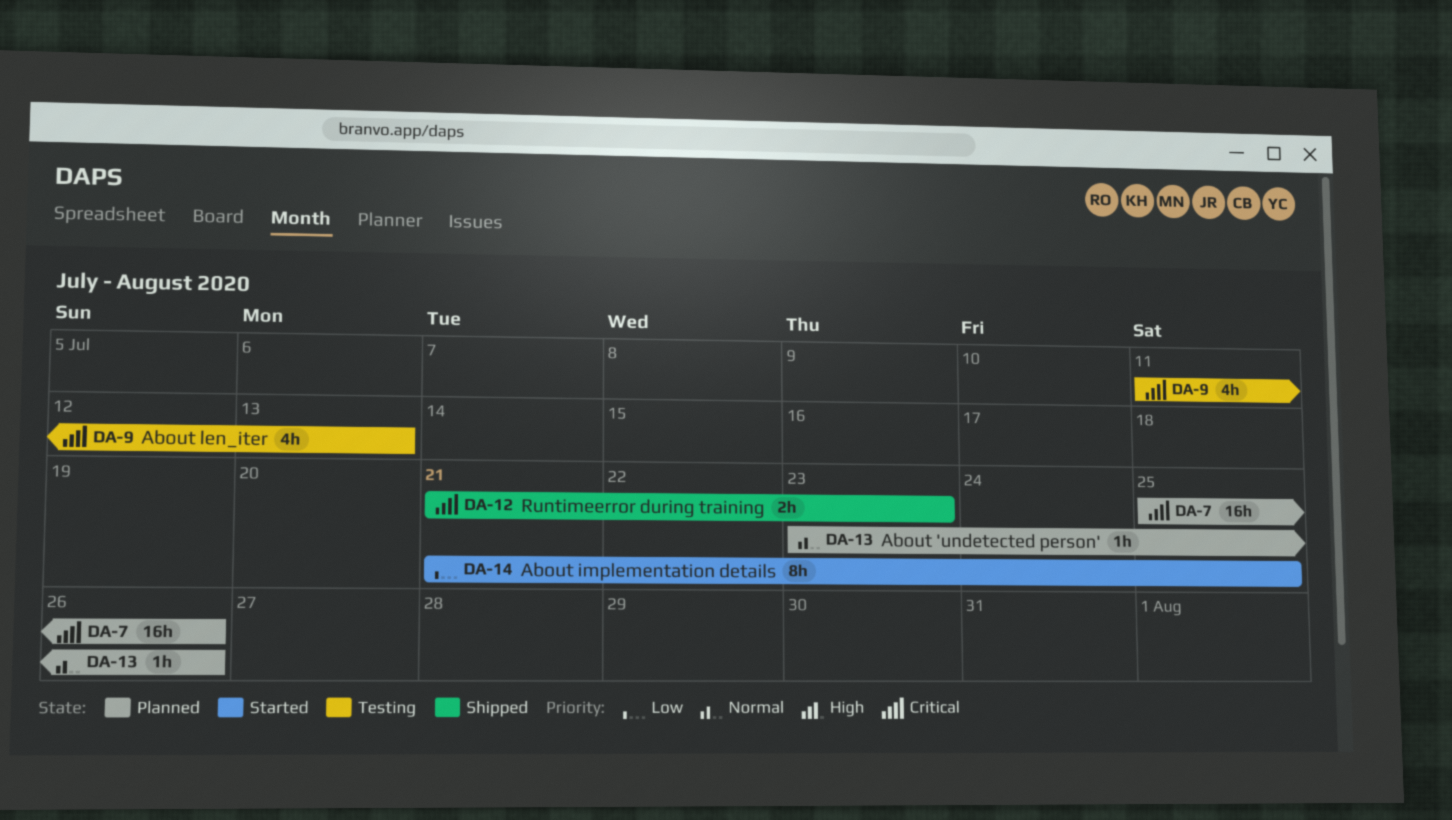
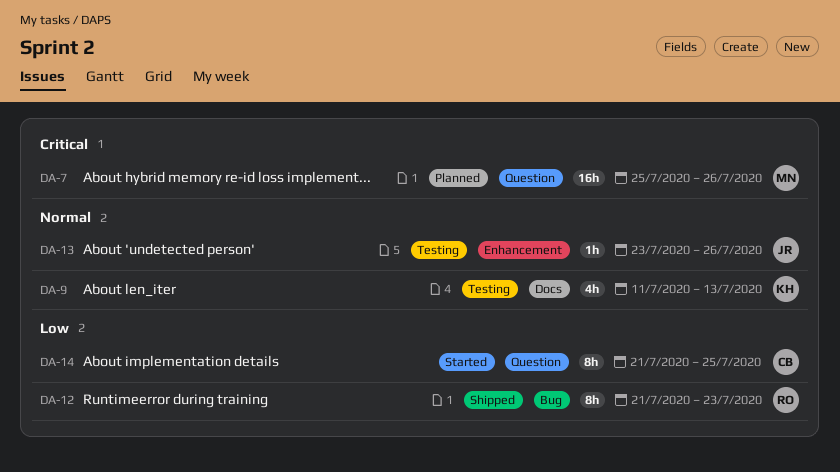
DA-9, priority: Critical -> Normal
DA-12, priority: Critical -> Low
DA-12, estimate: 2h -> 8h
DA-13, status: Planned -> Testing

